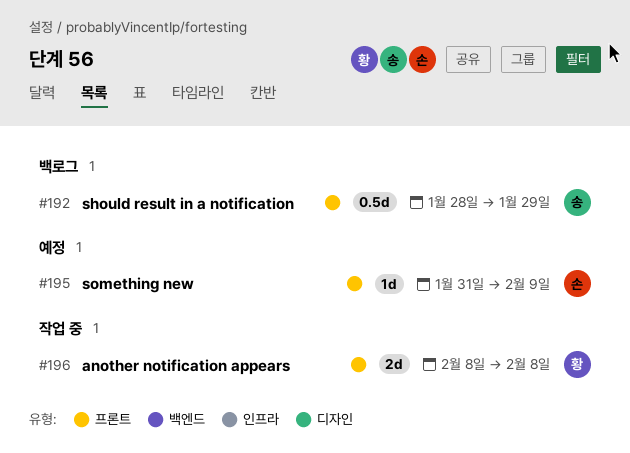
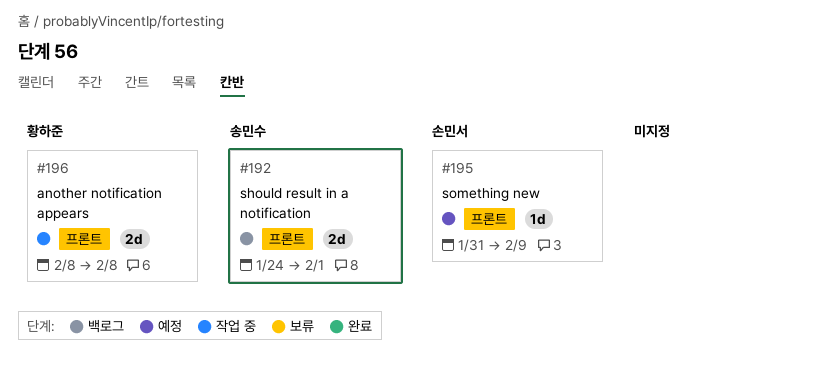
#192, estimate: 0.5d -> 2d
#192, start: Jan 28 -> Jan 24
#192, due: Jan 29 -> Feb 1

